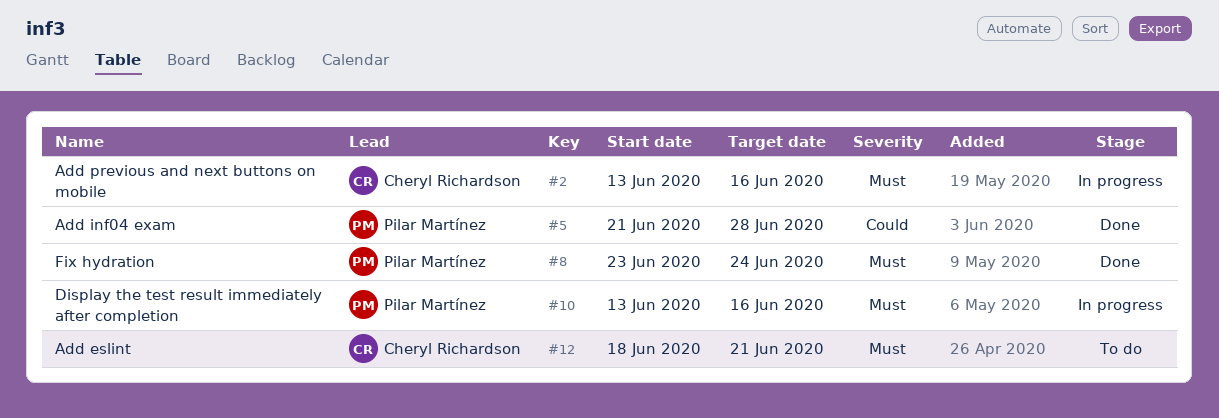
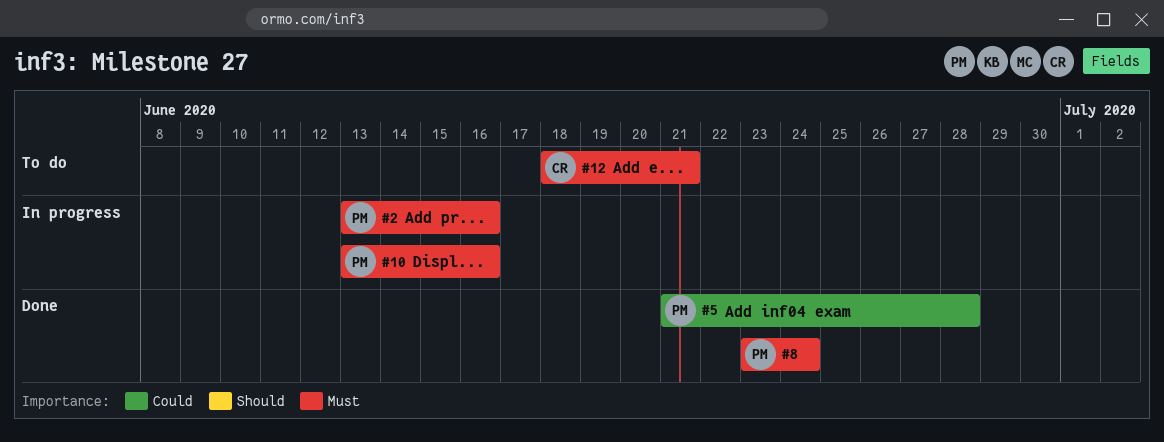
#2, owner: Cheryl Richardson -> Pilar Martínez

